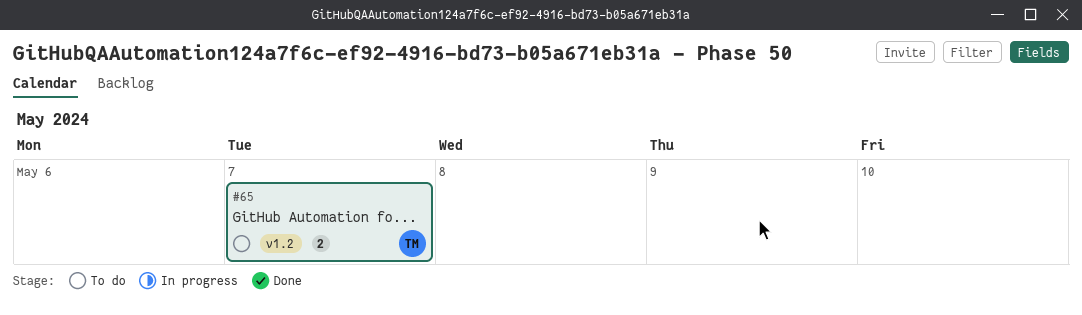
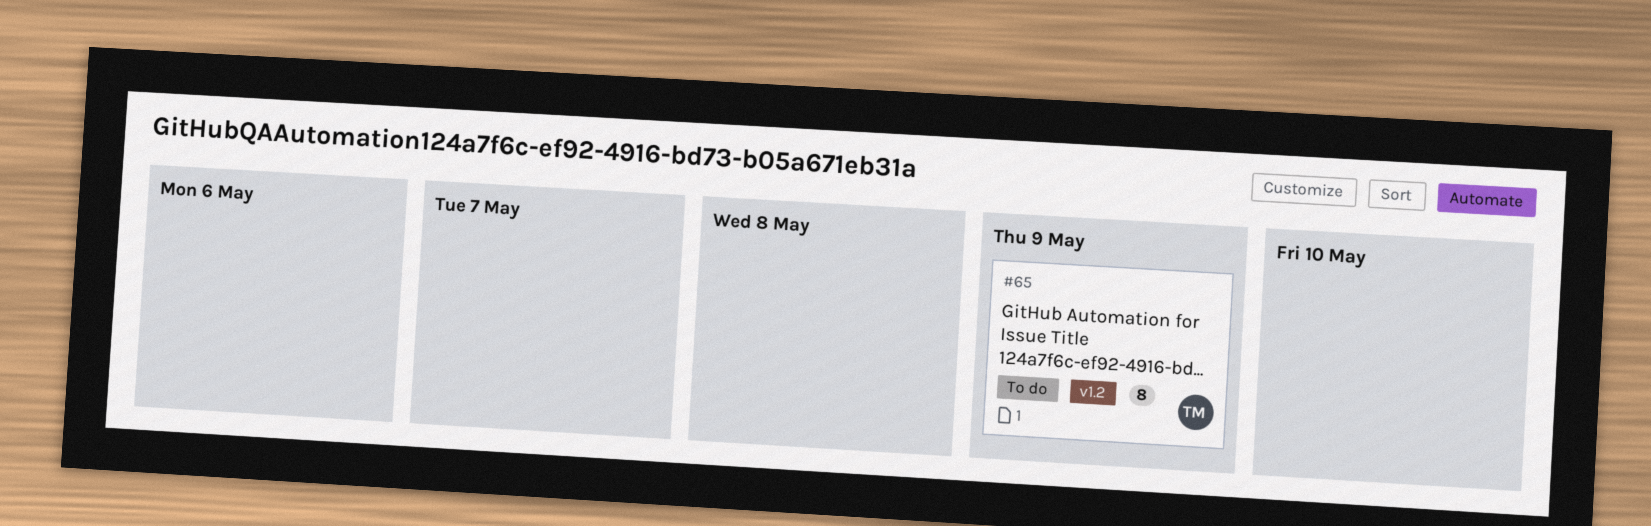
#65, estimate: 2 -> 8
#65, due: May 7 -> May 9

